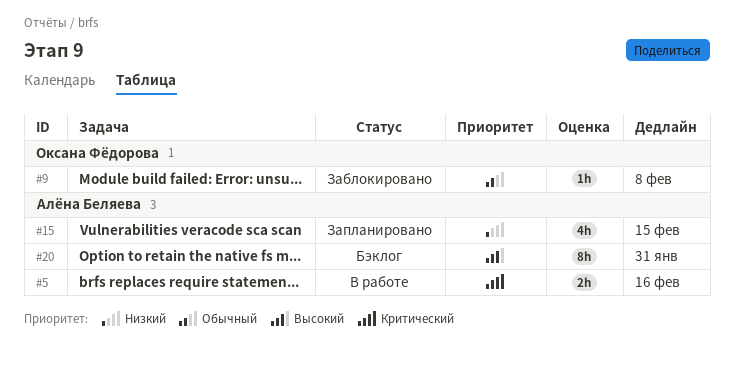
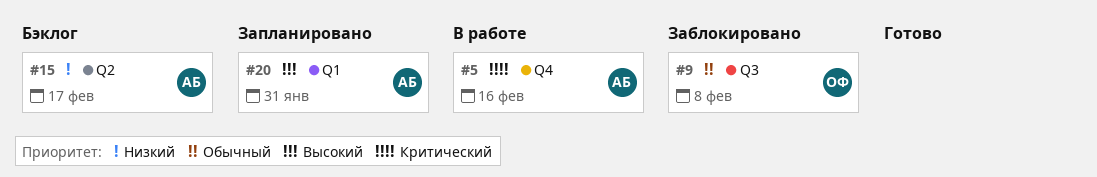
#15, status: Запланировано -> Бэклог
#15, due: Feb 15 -> Feb 17
#20, status: Бэклог -> Запланировано

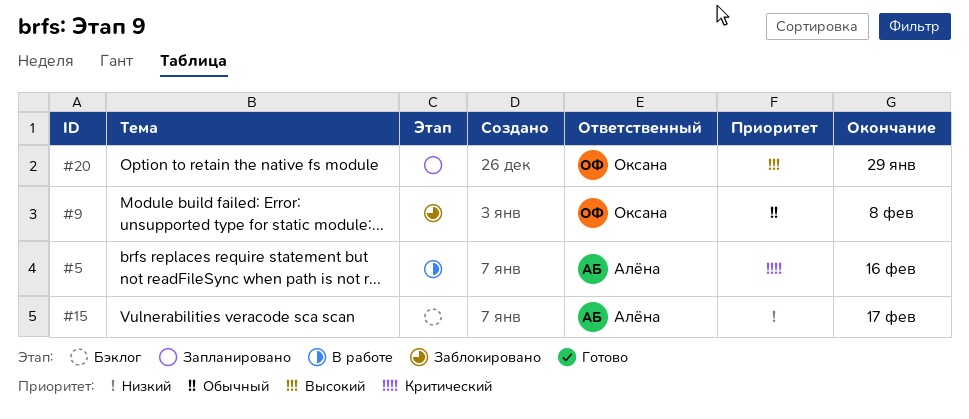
#20, owner: Алёна -> Оксана
#20, due: Jan 31 -> Jan 29

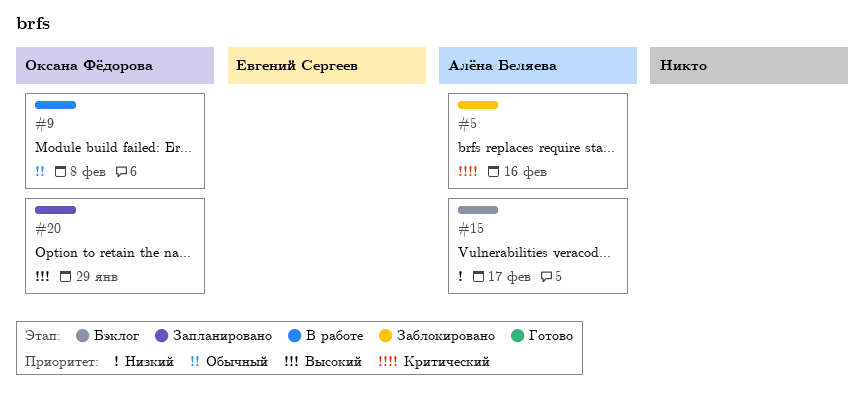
#5, status: В работе -> Заблокировано
#9, status: Заблокировано -> В работе

